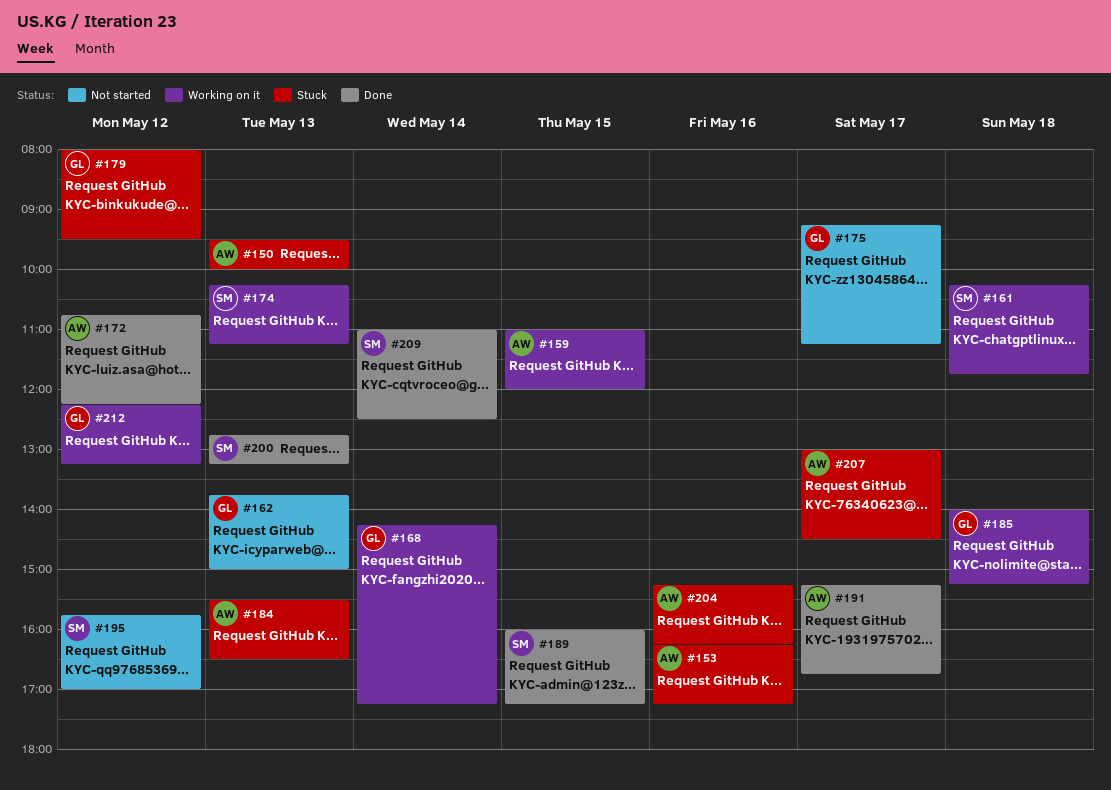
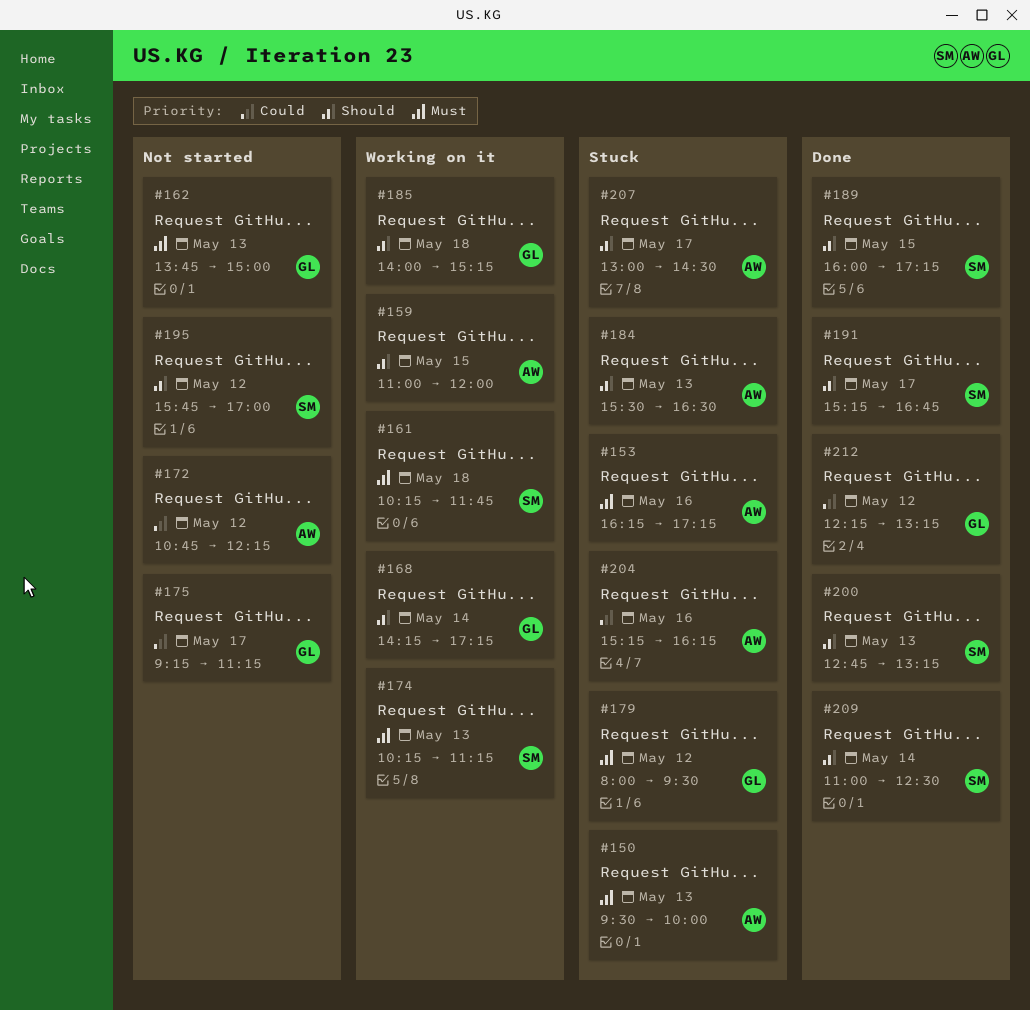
#172, status: Done -> Not started
#191, owner: AW -> SM
#212, status: Working on it -> Done

